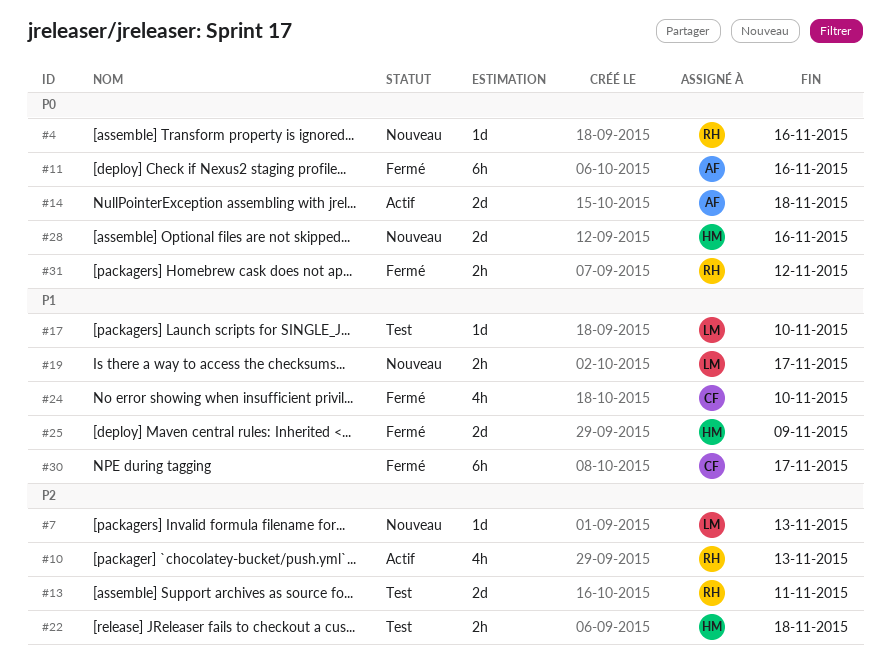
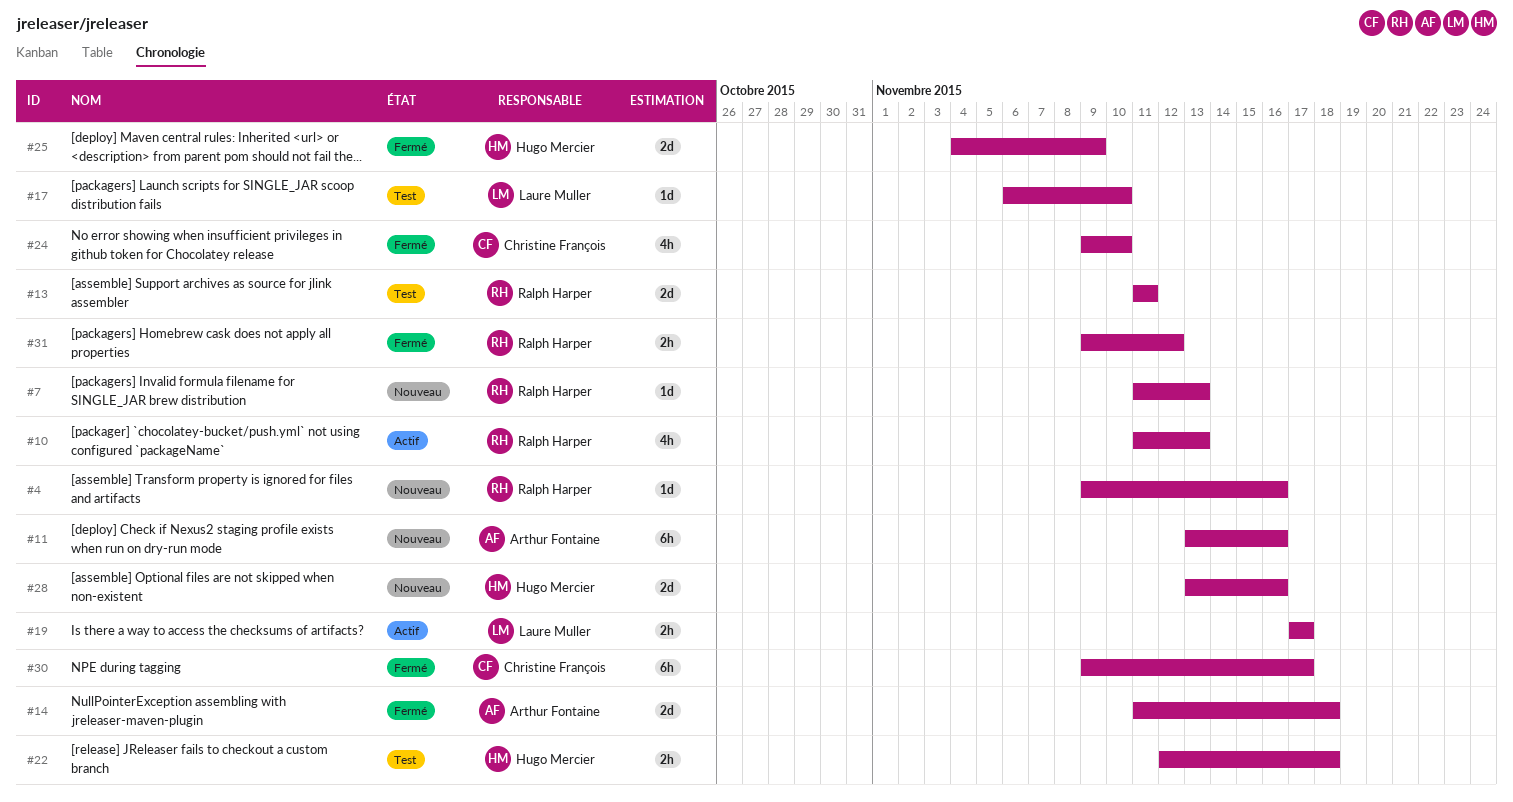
#7, owner: Laure Muller -> Ralph Harper
#11, status: Fermé -> Nouveau
#14, status: Actif -> Fermé
#19, status: Nouveau -> Actif

